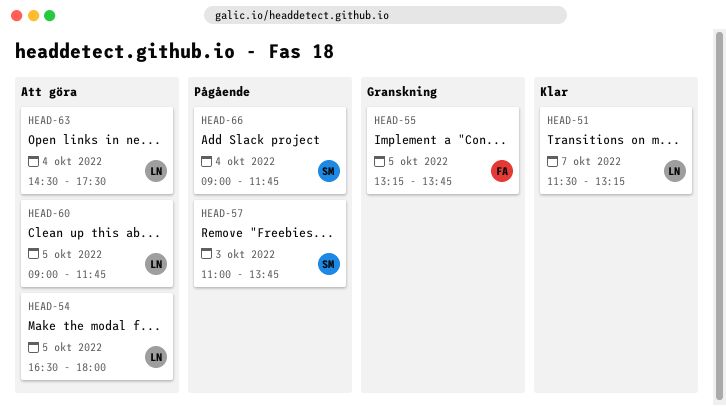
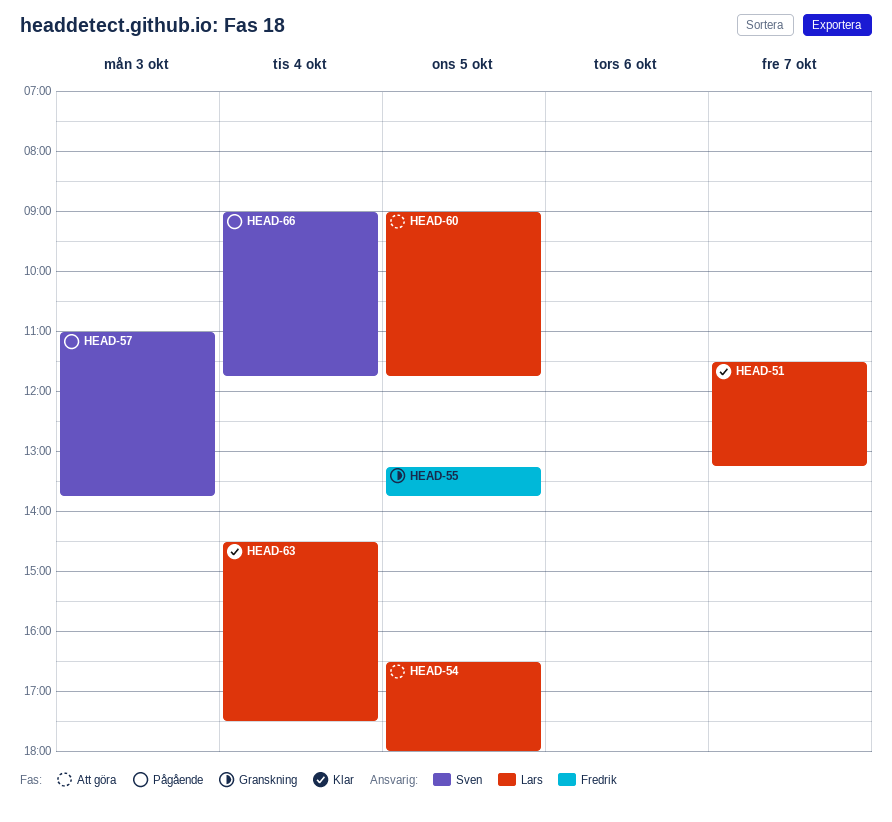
HEAD-63, status: Att göra -> Klar

